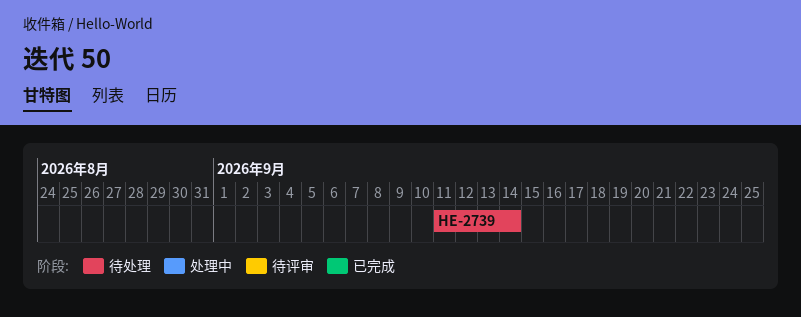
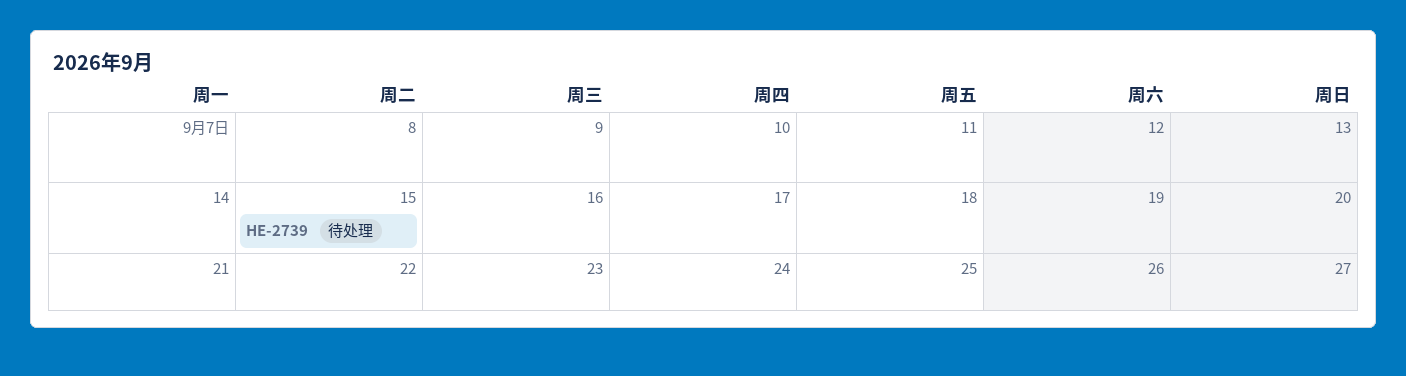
HE-2739, due: Sep 14 -> Sep 15

